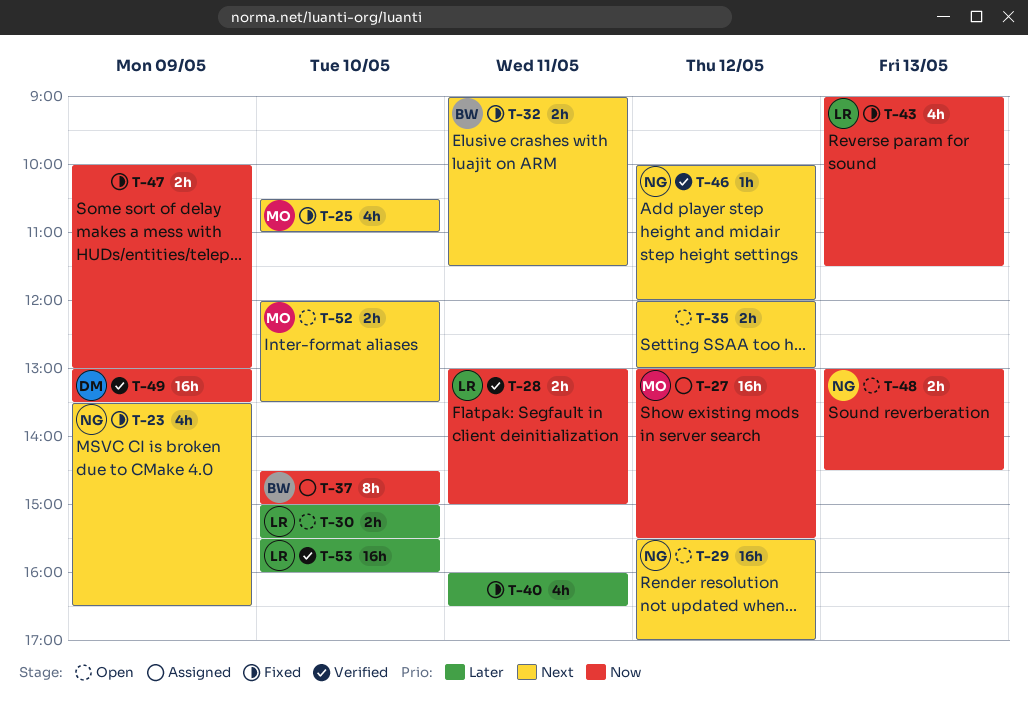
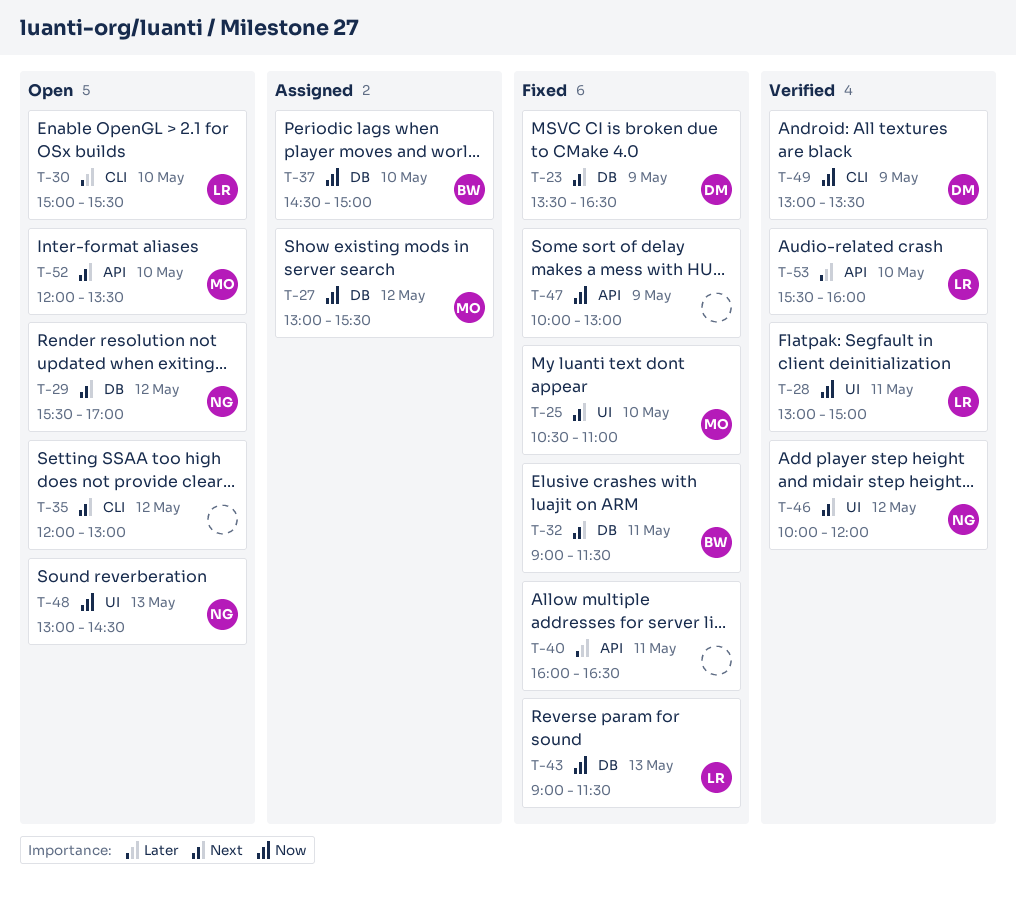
T-23, owner: NG -> DM

